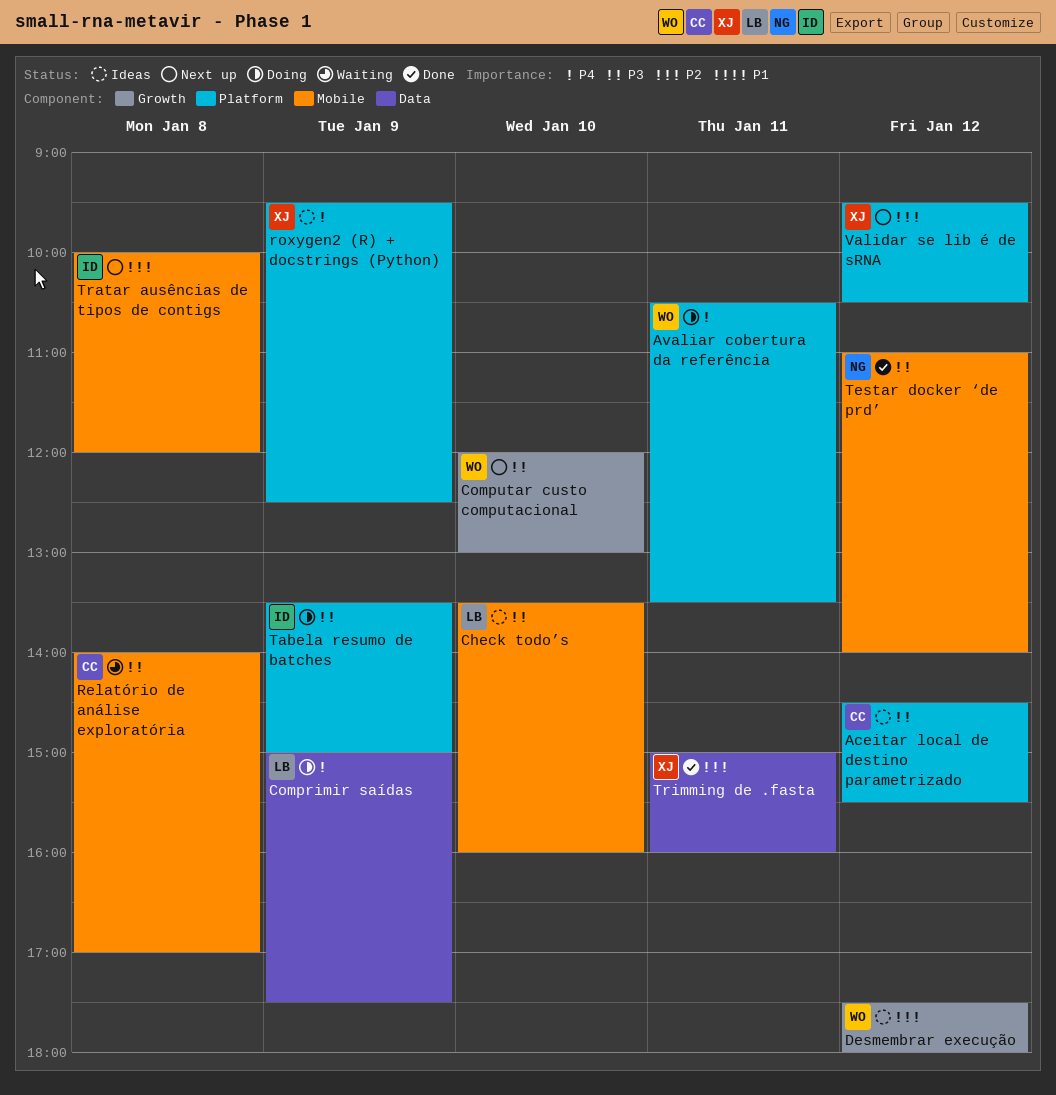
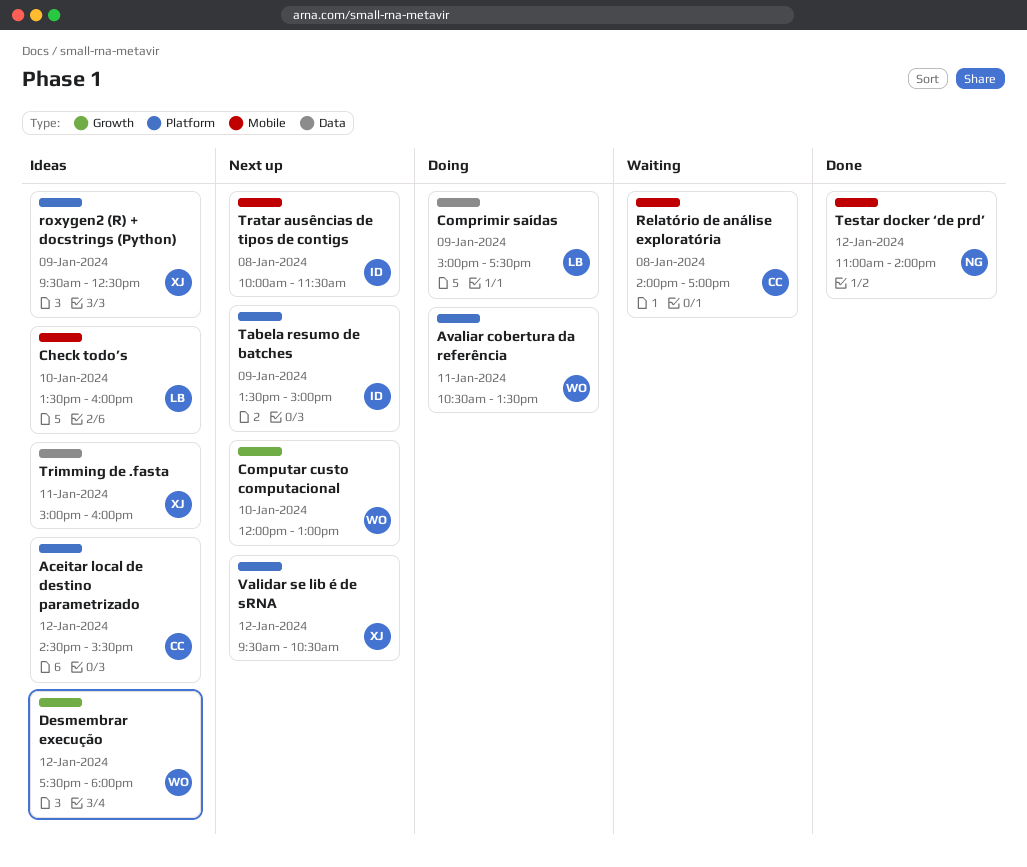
Tabela resumo de batches, status: Doing -> Next up
Tratar ausências de tipos de contigs, ends: 12:00 -> 11:30
Trimming de .fasta, status: Done -> Ideas

